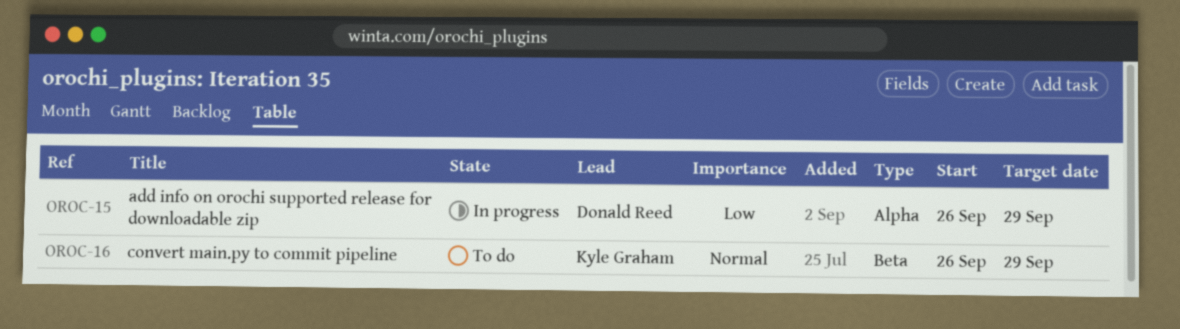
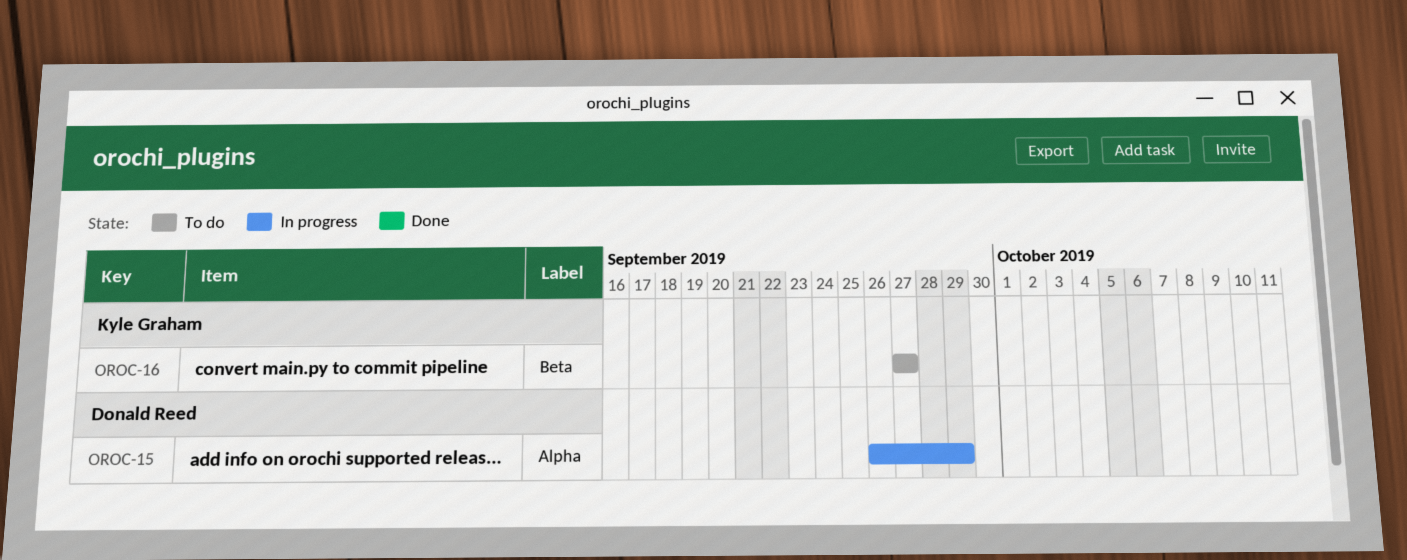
OROC-16, start: Sep 26 -> Sep 27
OROC-16, due: Sep 29 -> Sep 27

